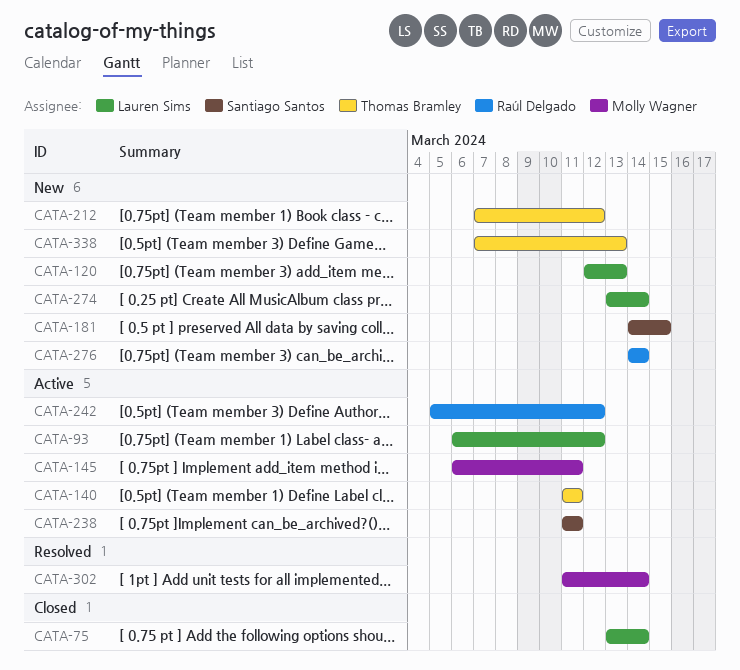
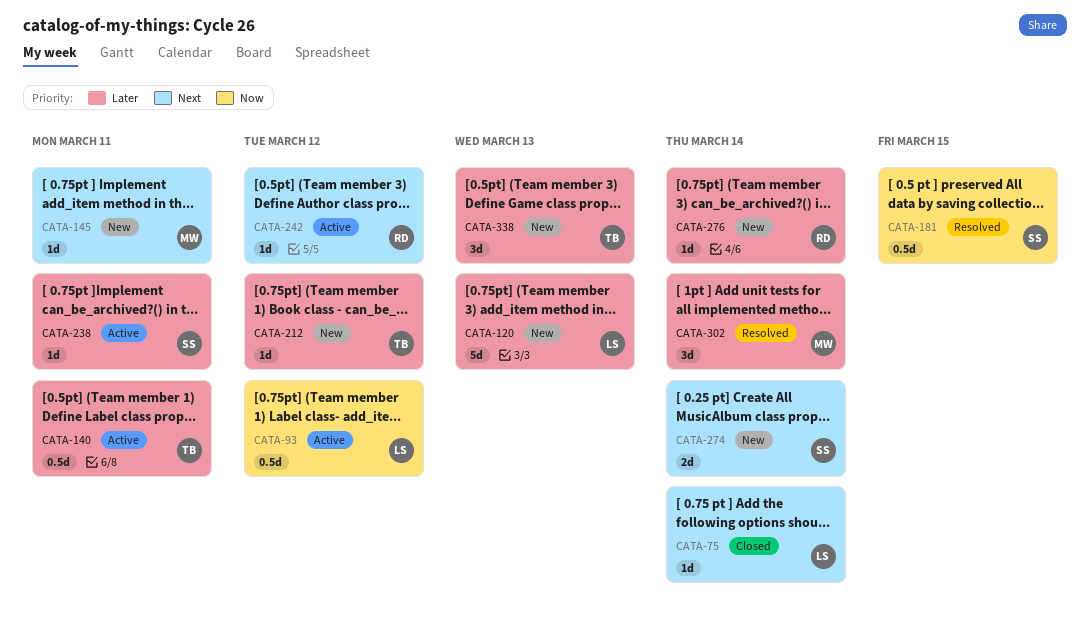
CATA-145, status: Active -> New
CATA-181, status: New -> Resolved
CATA-274, owner: Lauren Sims -> Santiago Santos

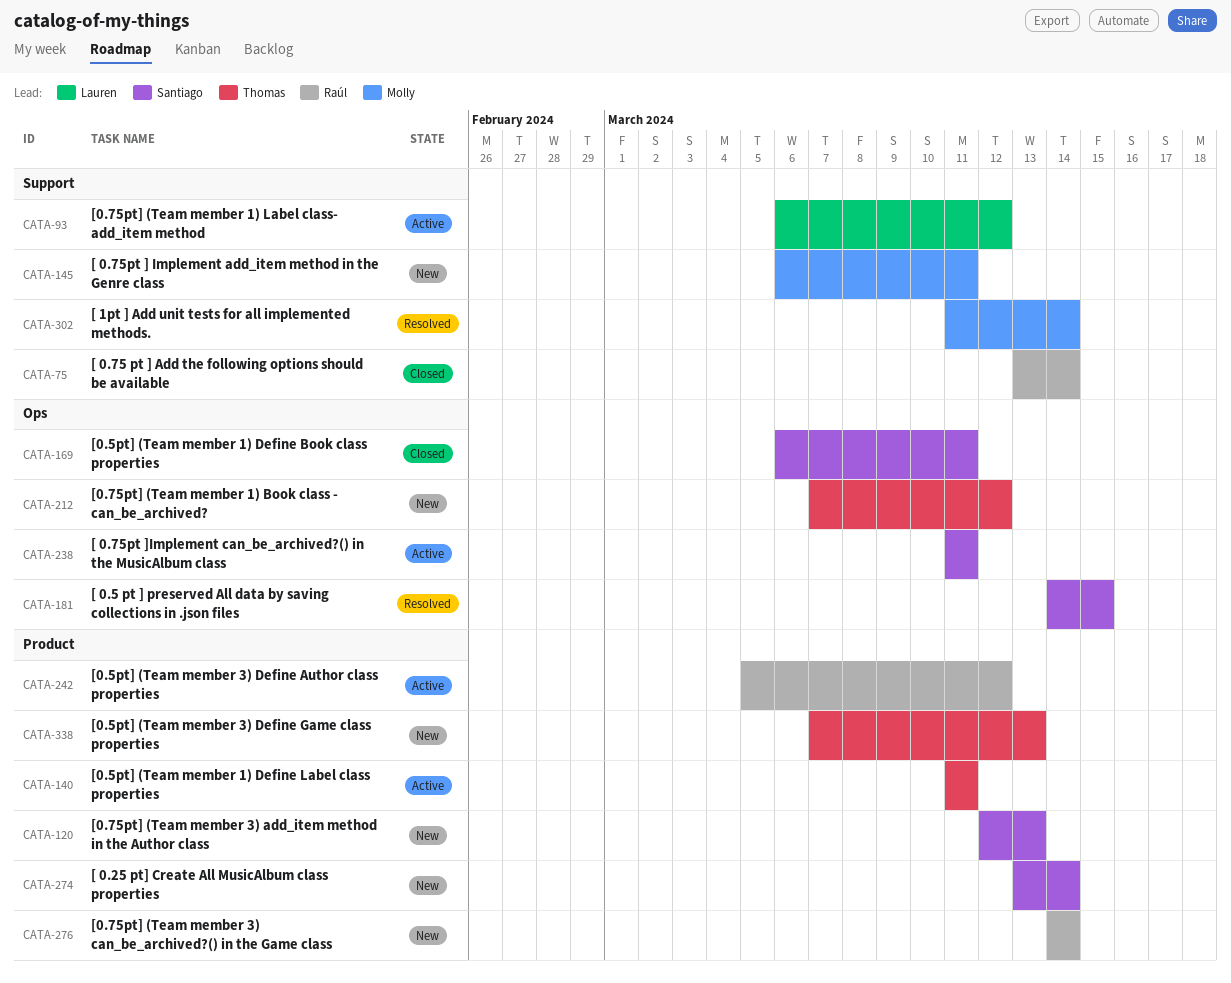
CATA-75, owner: Lauren -> Raúl
CATA-120, owner: Lauren -> Santiago
CATA-169: none -> present

